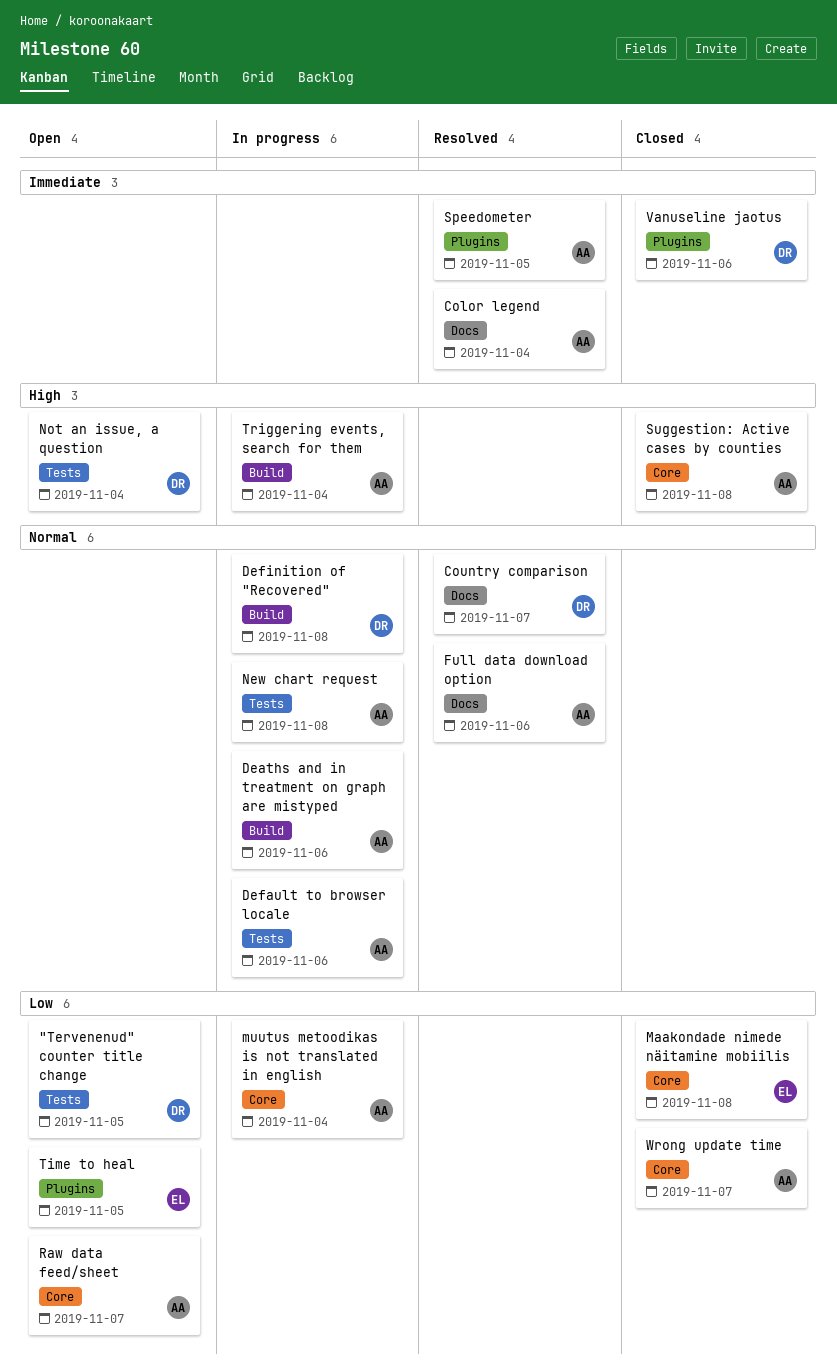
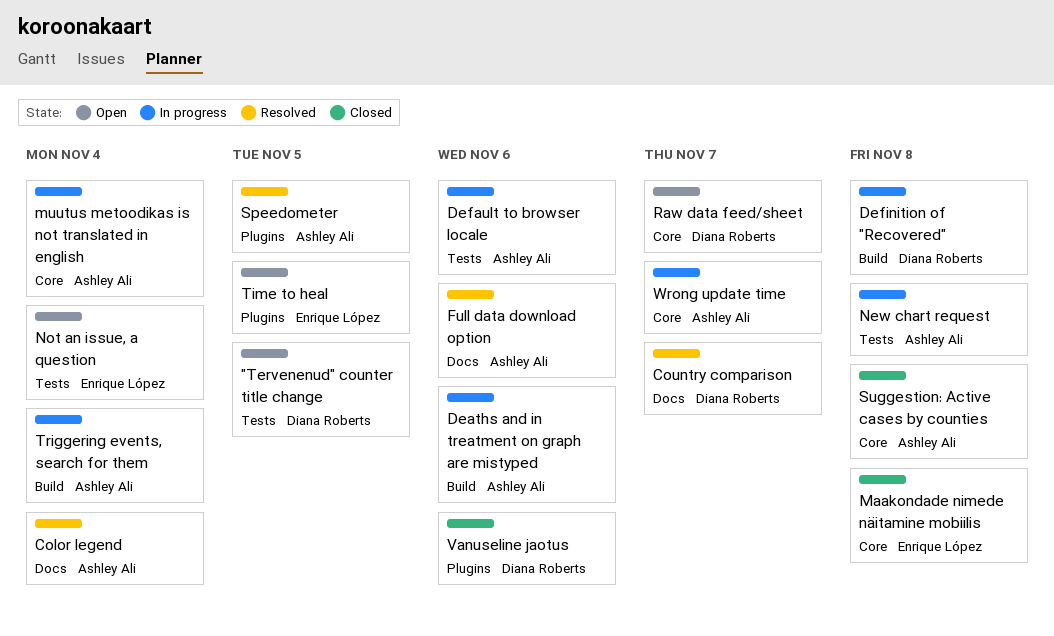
Not an issue, a question, owner: Diana Roberts -> Enrique López
Raw data feed/sheet, owner: Ashley Ali -> Diana Roberts
Wrong update time, status: Closed -> In progress

